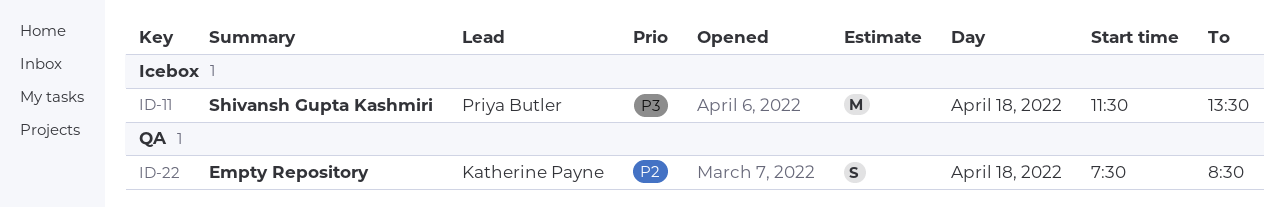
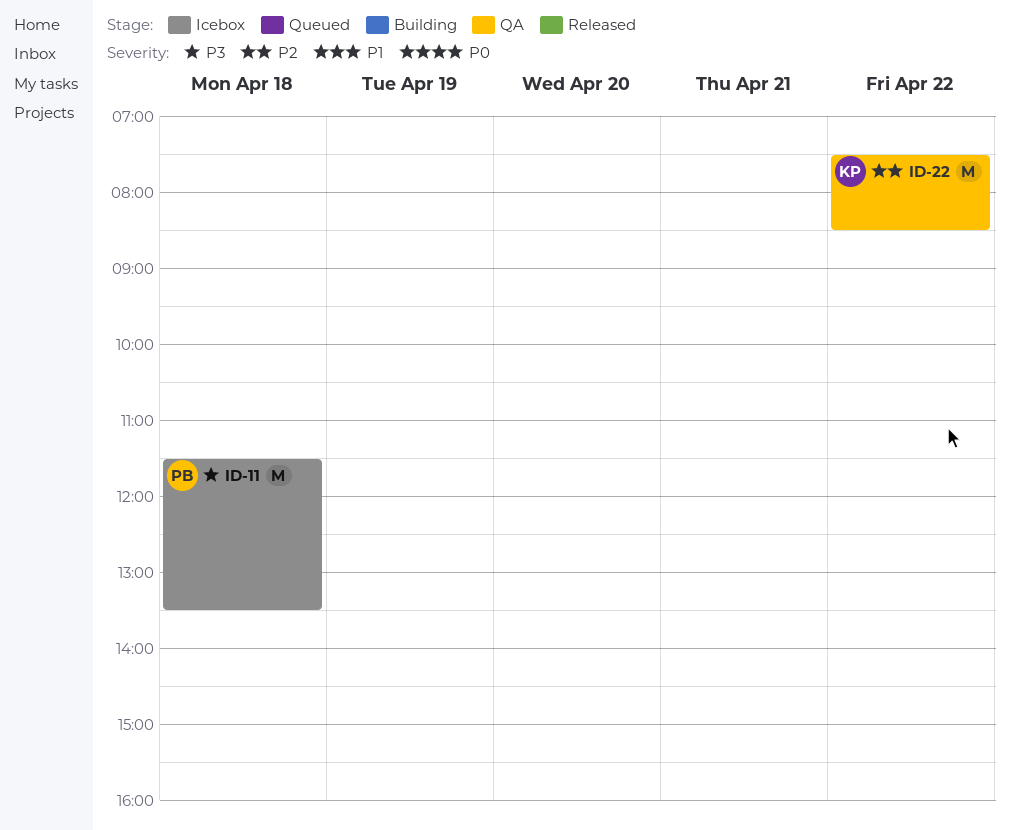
ID-22, estimate: S -> M
ID-22, day: Apr 18 -> Apr 22

